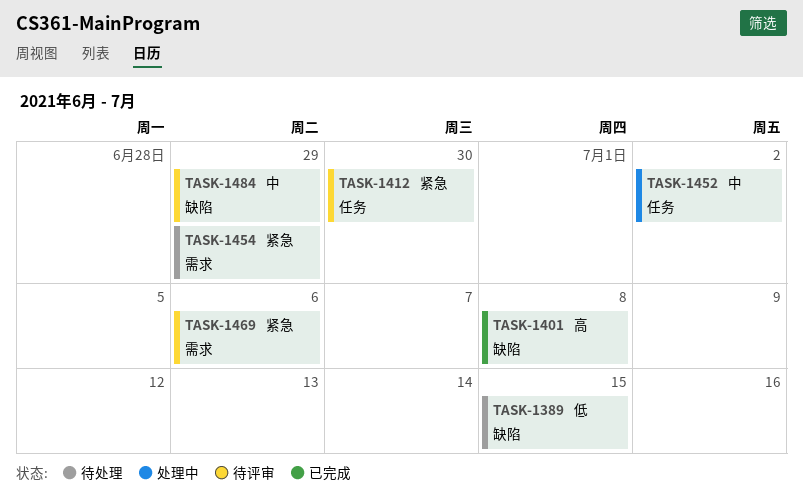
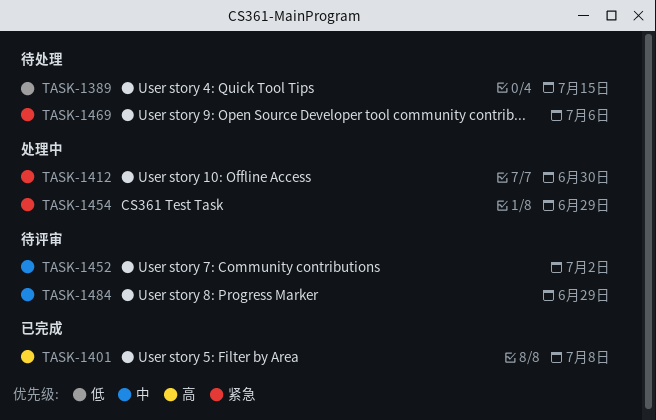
TASK-1412, status: 待评审 -> 处理中
TASK-1452, status: 处理中 -> 待评审
TASK-1454, status: 待处理 -> 处理中
TASK-1469, status: 待评审 -> 待处理

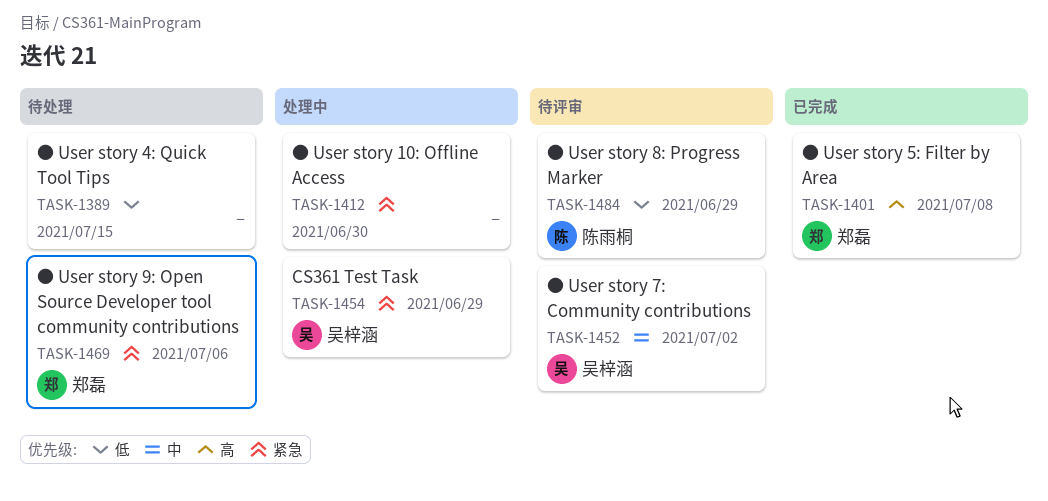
TASK-1484, priority: 中 -> 低

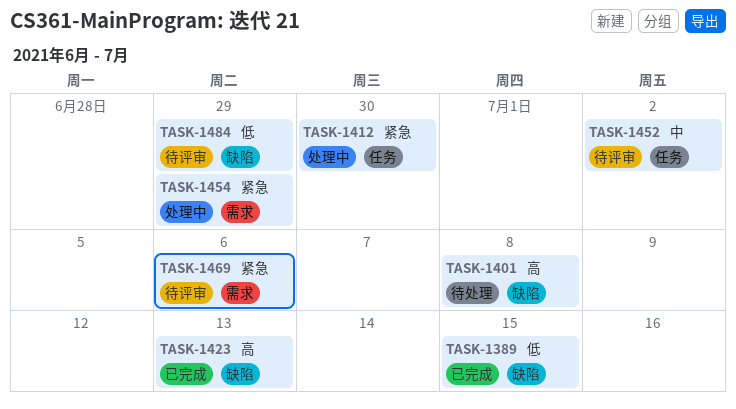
TASK-1389, status: 待处理 -> 已完成
TASK-1401, status: 已完成 -> 待处理
TASK-1423: none -> present
TASK-1469, status: 待处理 -> 待评审

